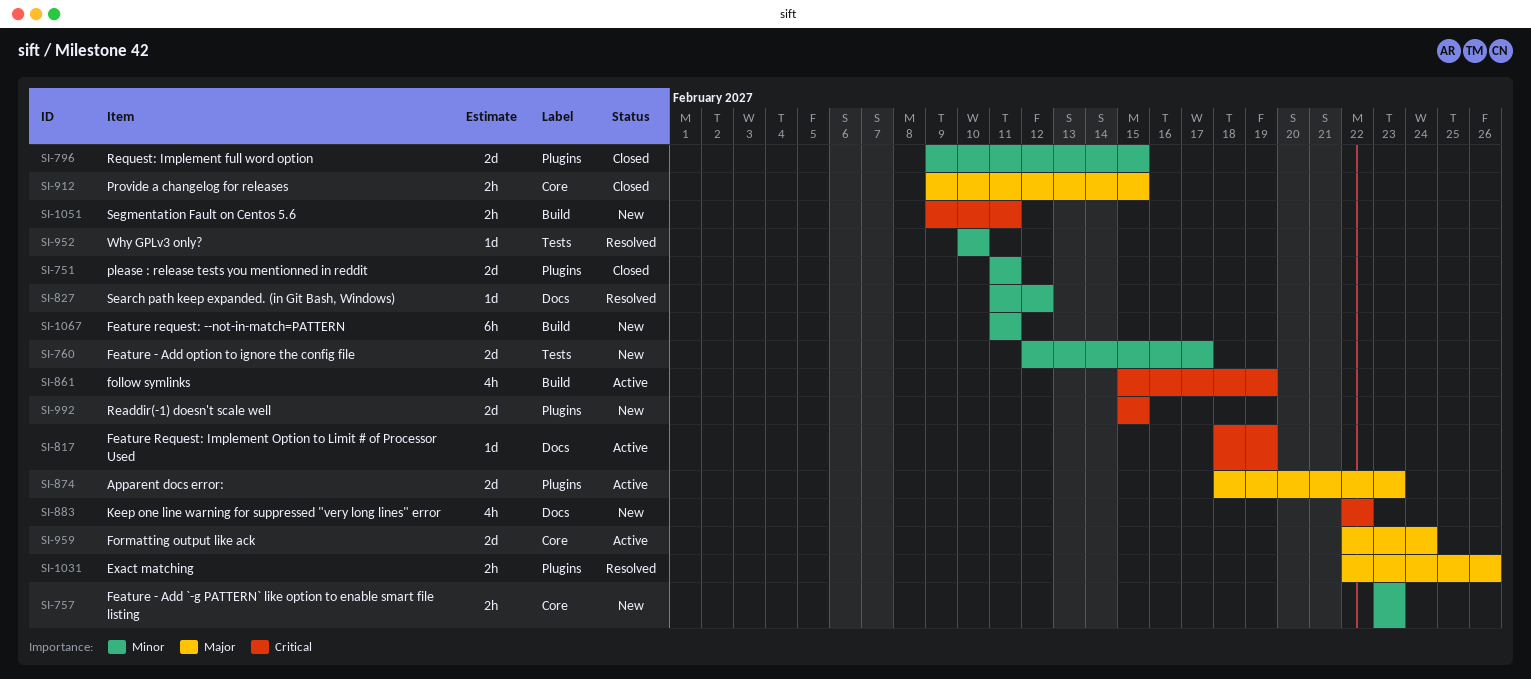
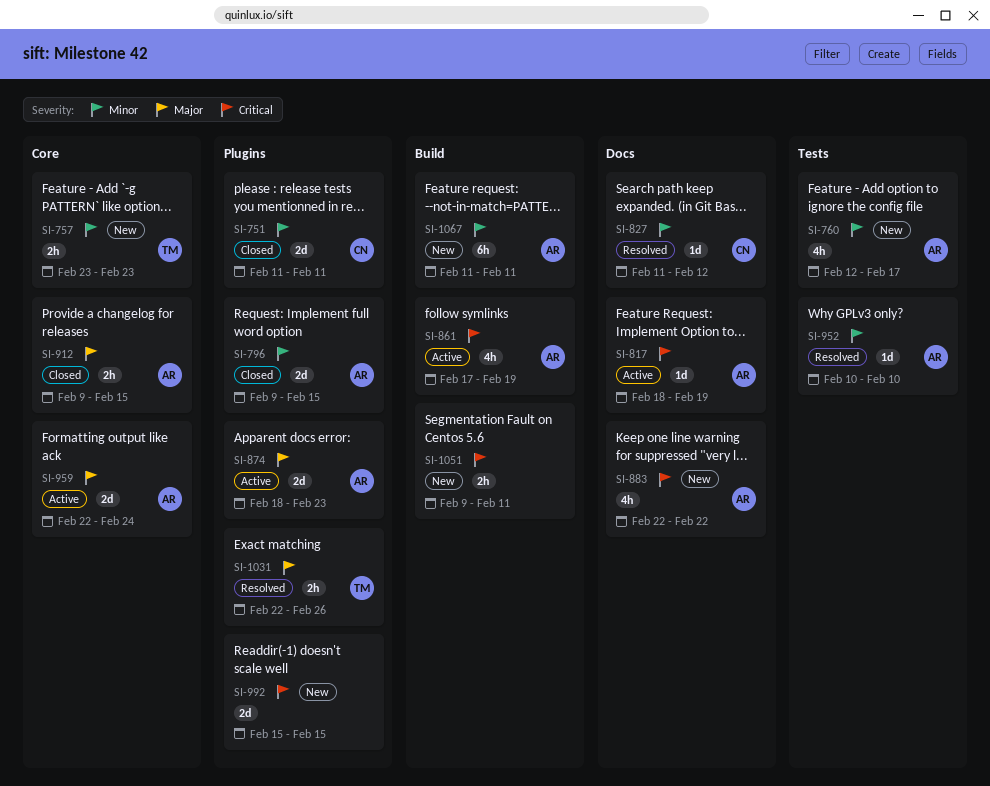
SI-760, estimate: 2d -> 4h
SI-861, start: Feb 15 -> Feb 17

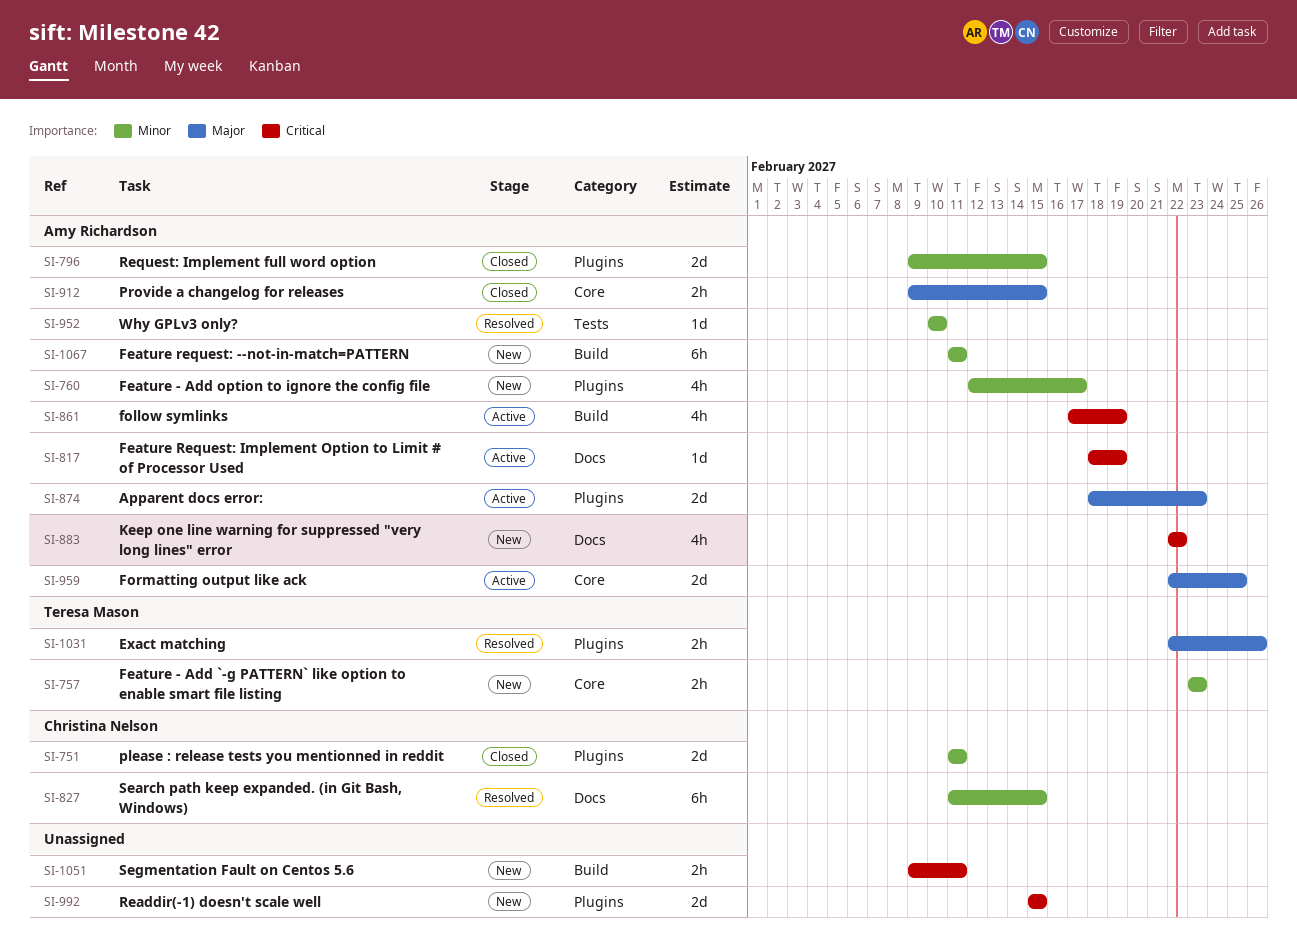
SI-760, label: Tests -> Plugins
SI-827, estimate: 1d -> 6h
SI-827, due: Feb 12 -> Feb 15
SI-959, due: Feb 24 -> Feb 25

